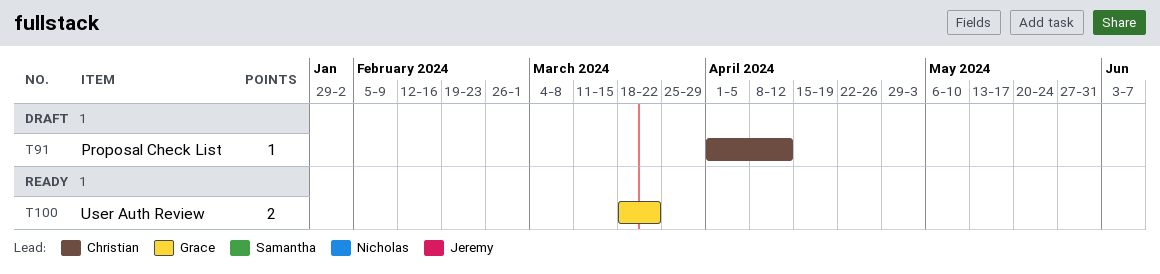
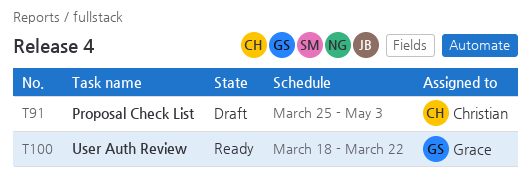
T91, start: Apr 1 -> Mar 25
T91, due: Apr 12 -> May 3

